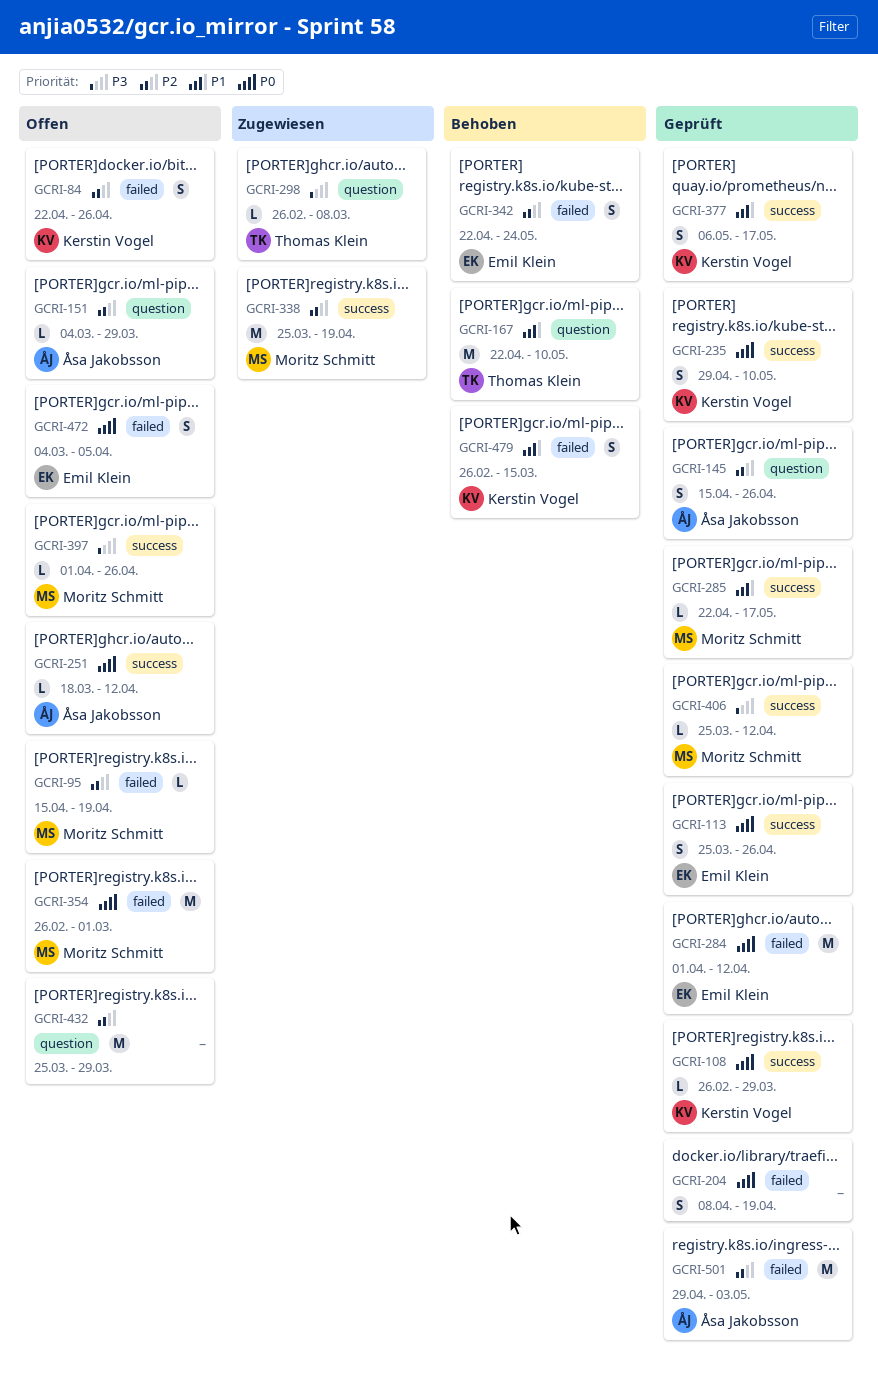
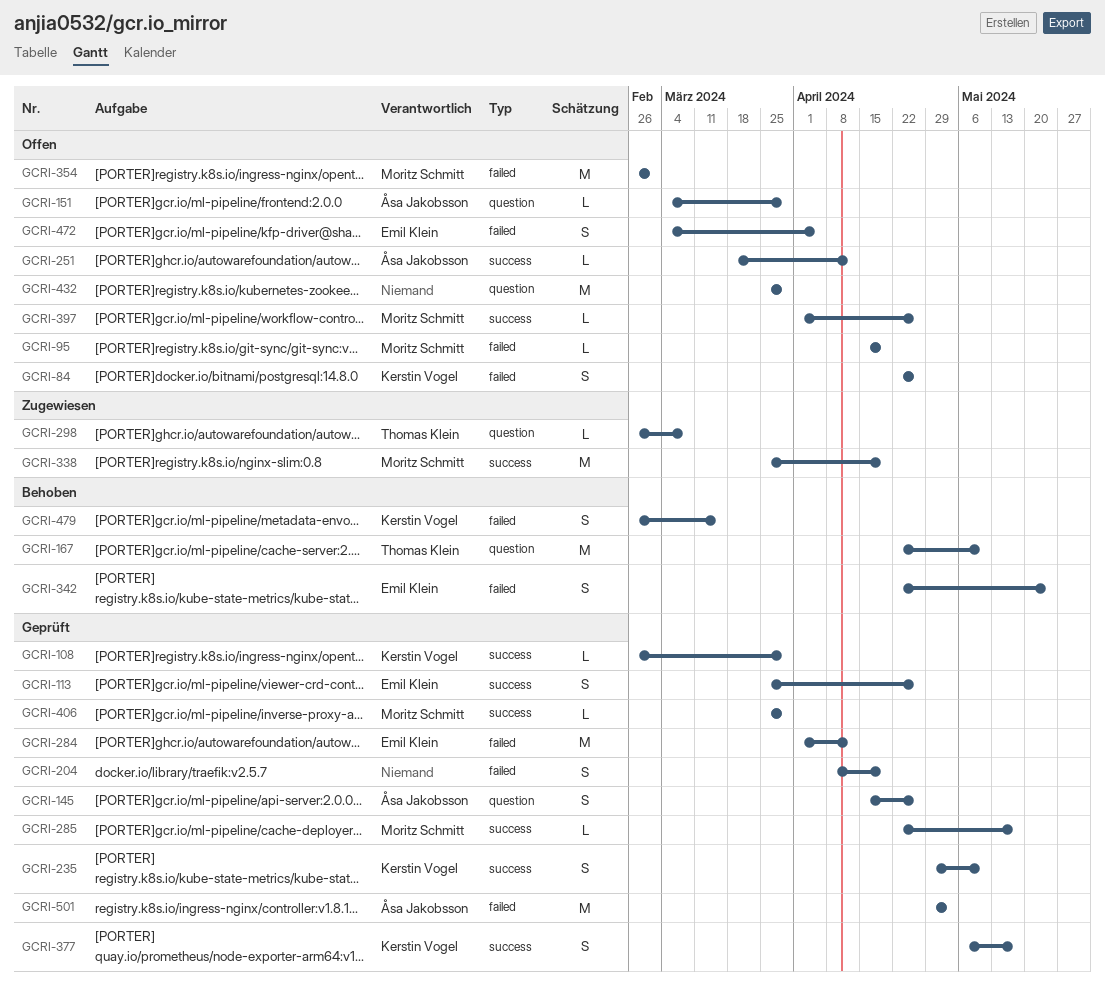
GCRI-406, due: Apr 12 -> Mar 29

